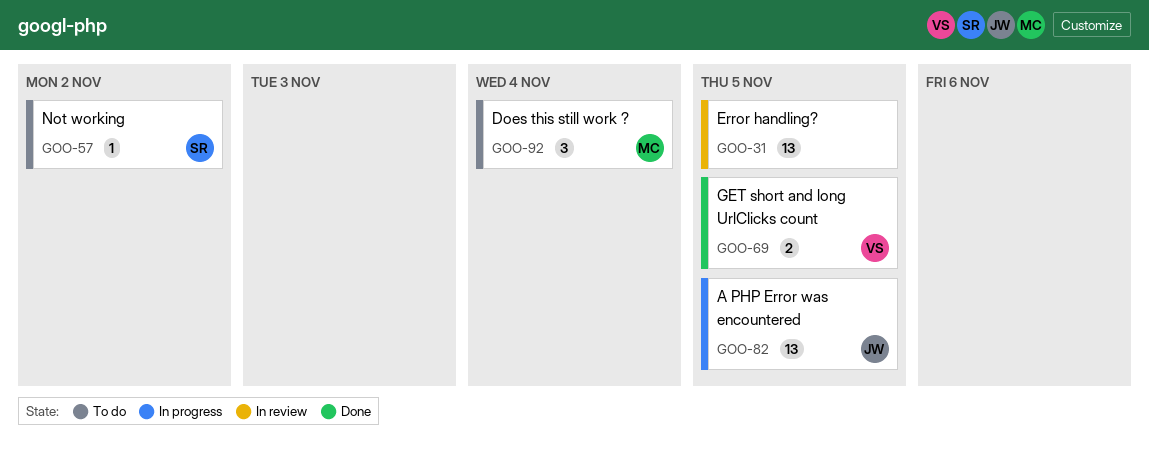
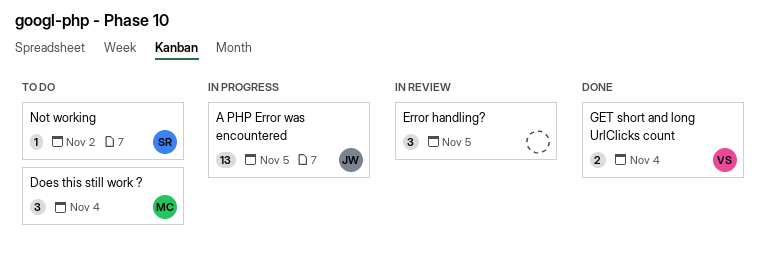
Error handling?, estimate: 13 -> 3
GET short and long UrlClicks count, due: Nov 5 -> Nov 4

